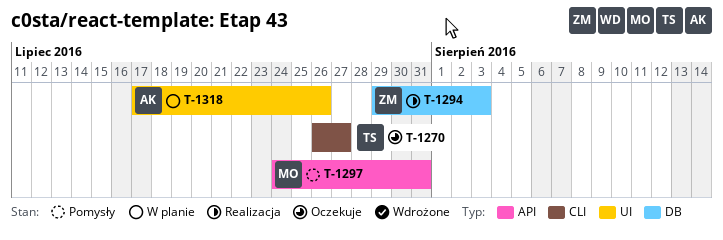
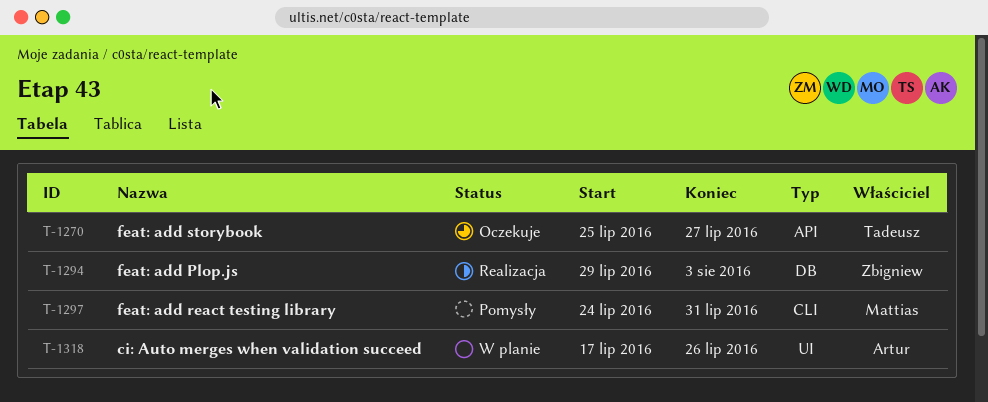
T-1270, label: CLI -> API
T-1270, start: Jul 26 -> Jul 25
T-1297, label: API -> CLI

